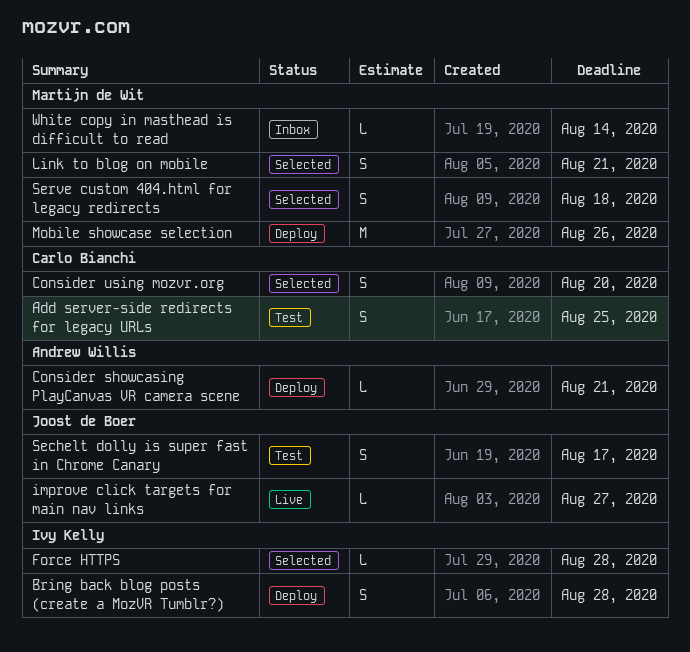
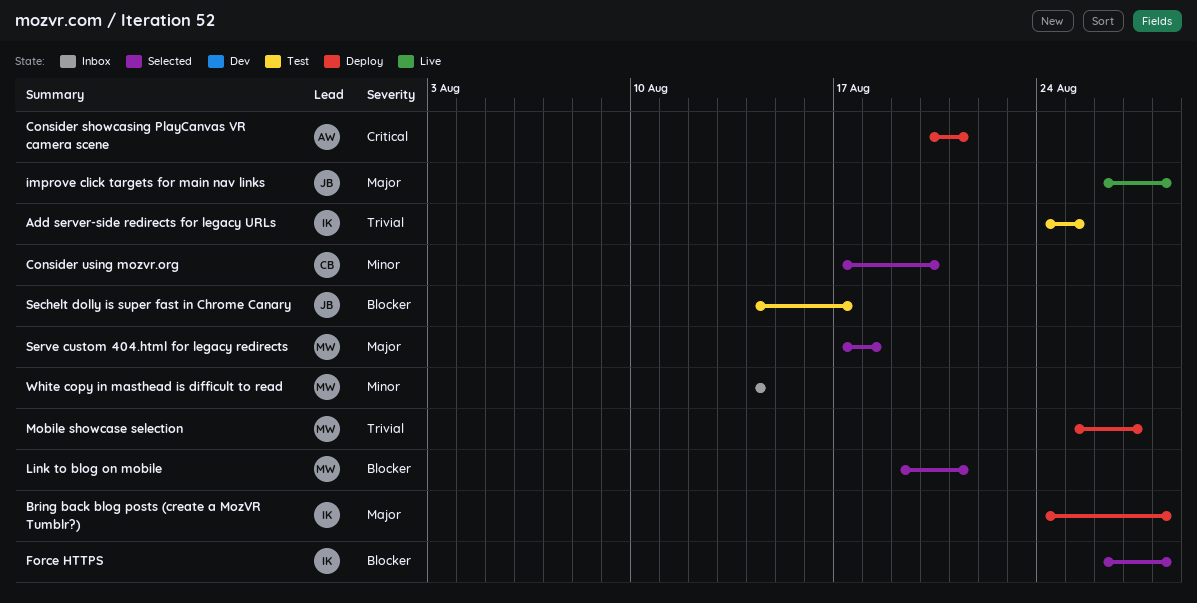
Add server-side redirects for legacy URLs, owner: Carlo Bianchi -> Ivy Kelly
improve click targets for main nav links, due: Aug 27 -> Aug 28
Mobile showcase selection, due: Aug 26 -> Aug 27

